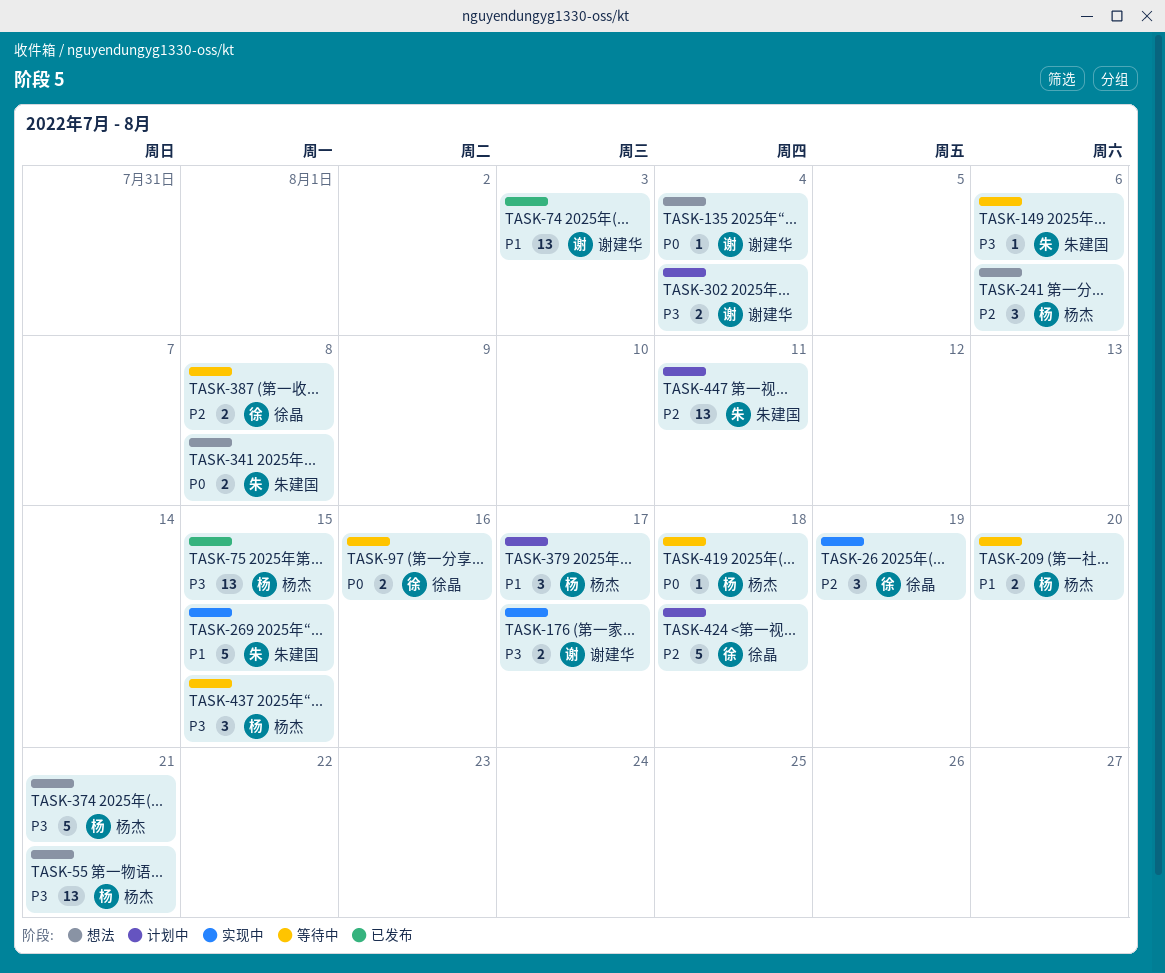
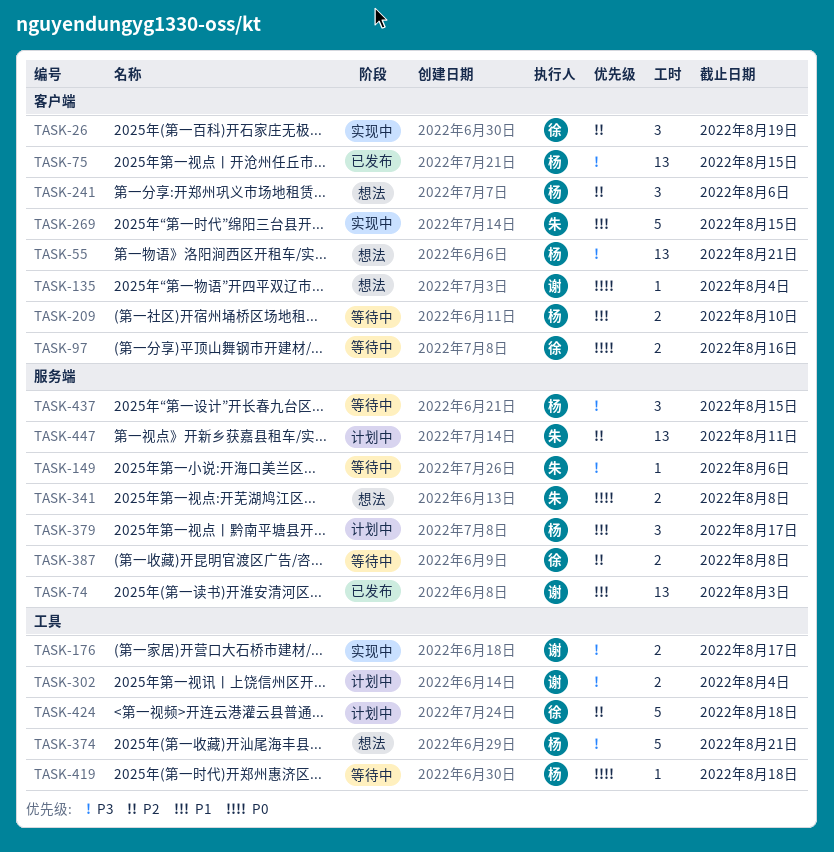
TASK-209, due: Aug 20 -> Aug 10

